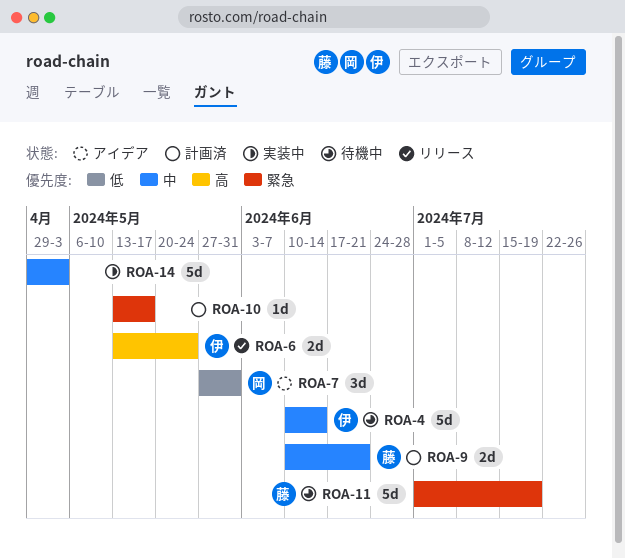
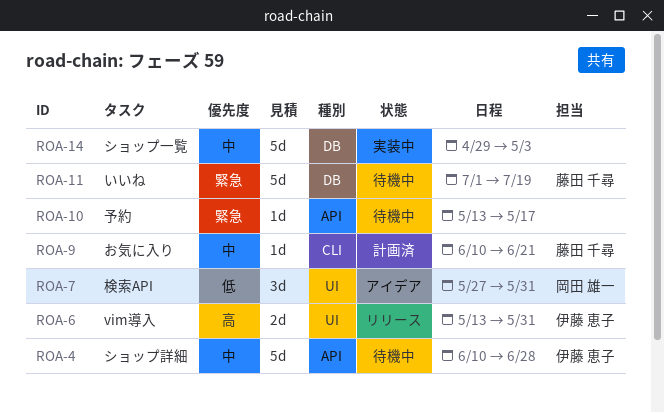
ROA-4, due: Jun 14 -> Jun 28
ROA-6, due: May 24 -> May 31
ROA-9, estimate: 2d -> 1d
ROA-10, status: 計画済 -> 待機中

